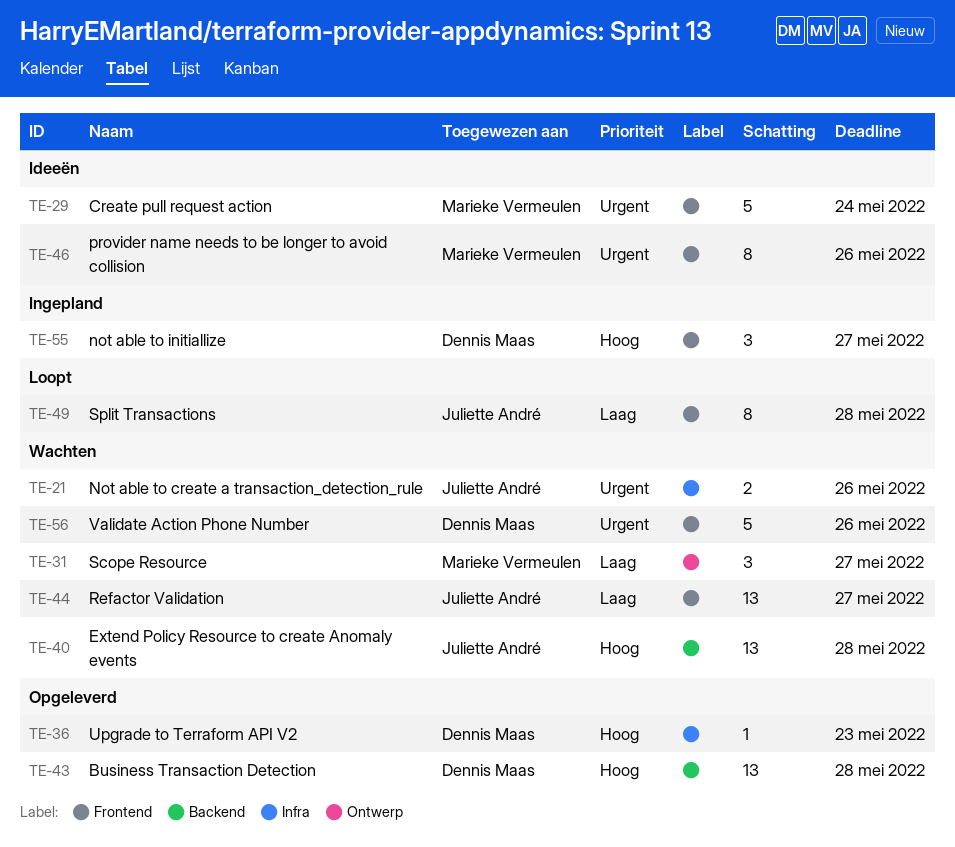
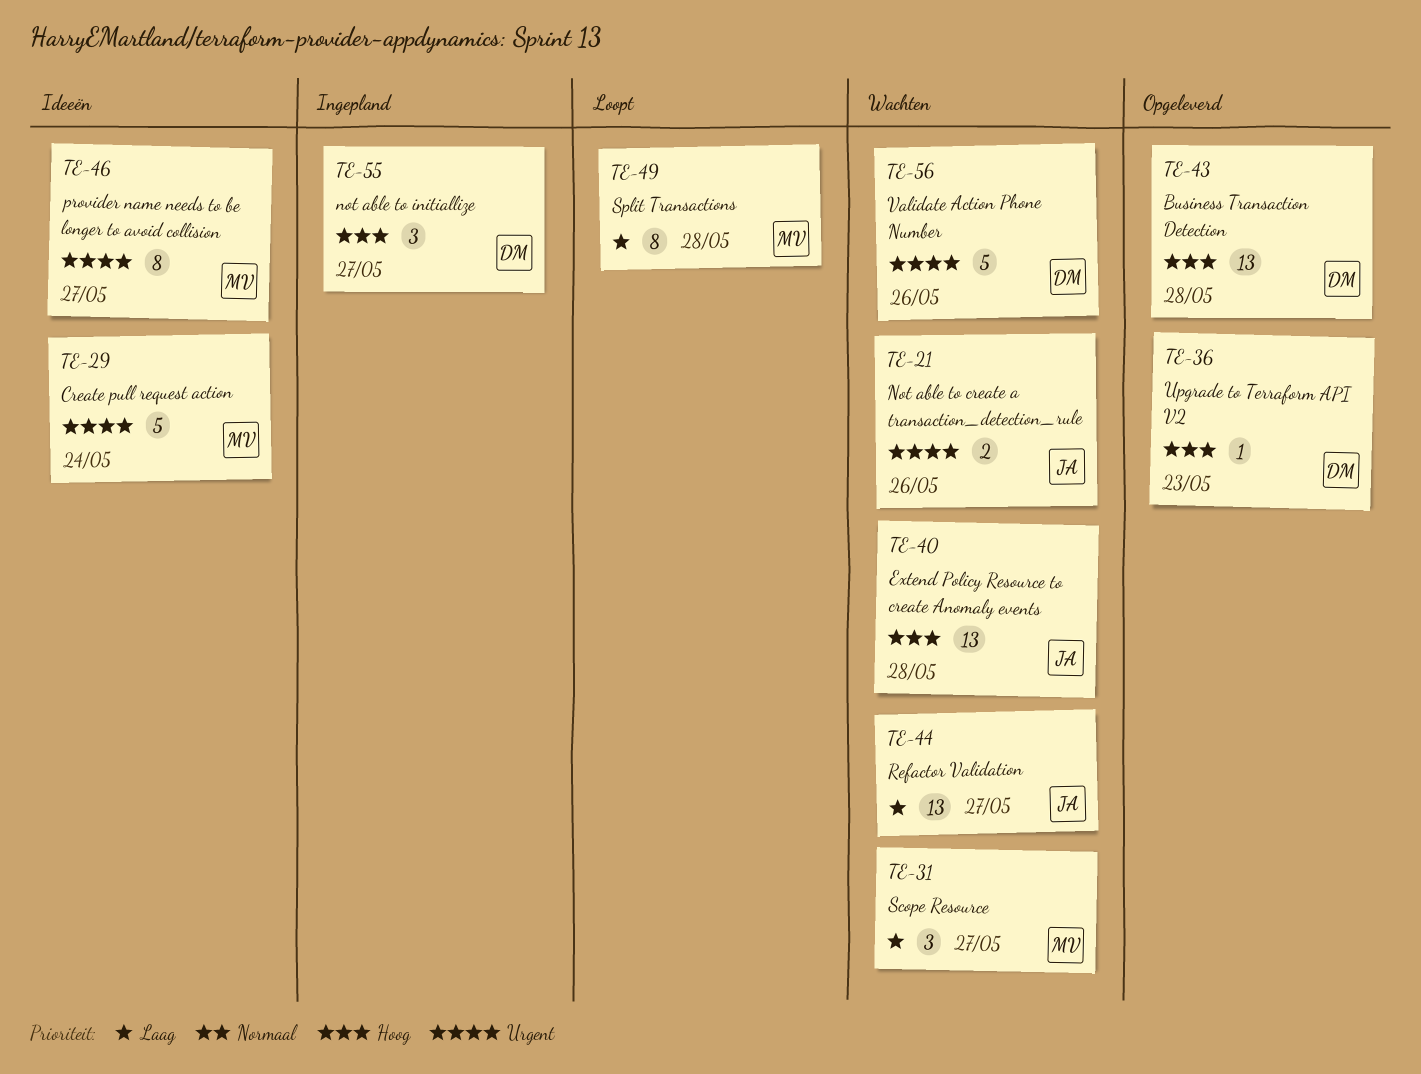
TE-46, due: May 26 -> May 27
TE-49, owner: Juliette André -> Marieke Vermeulen

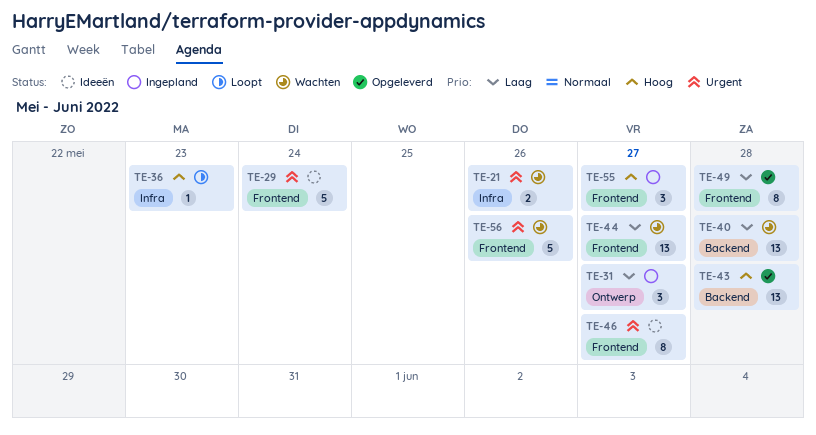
TE-31, status: Wachten -> Ingepland
TE-36, status: Opgeleverd -> Loopt
TE-40, priority: Hoog -> Laag
TE-49, status: Loopt -> Opgeleverd

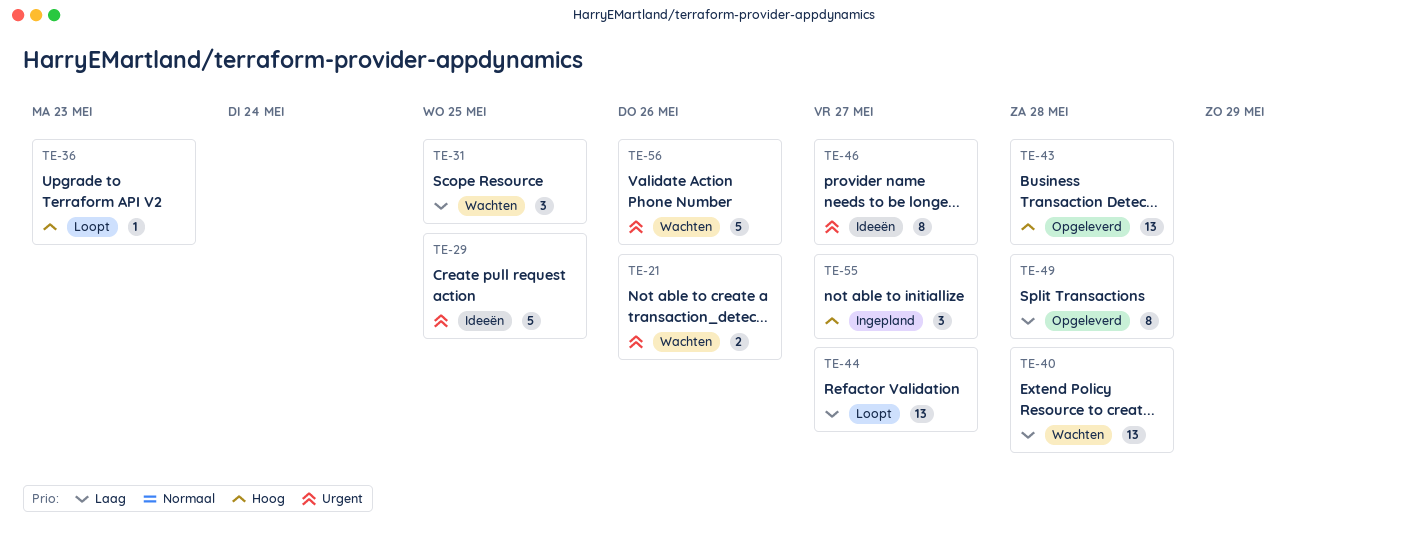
TE-29, due: May 24 -> May 25
TE-31, status: Ingepland -> Wachten
TE-31, due: May 27 -> May 25
TE-44, status: Wachten -> Loopt

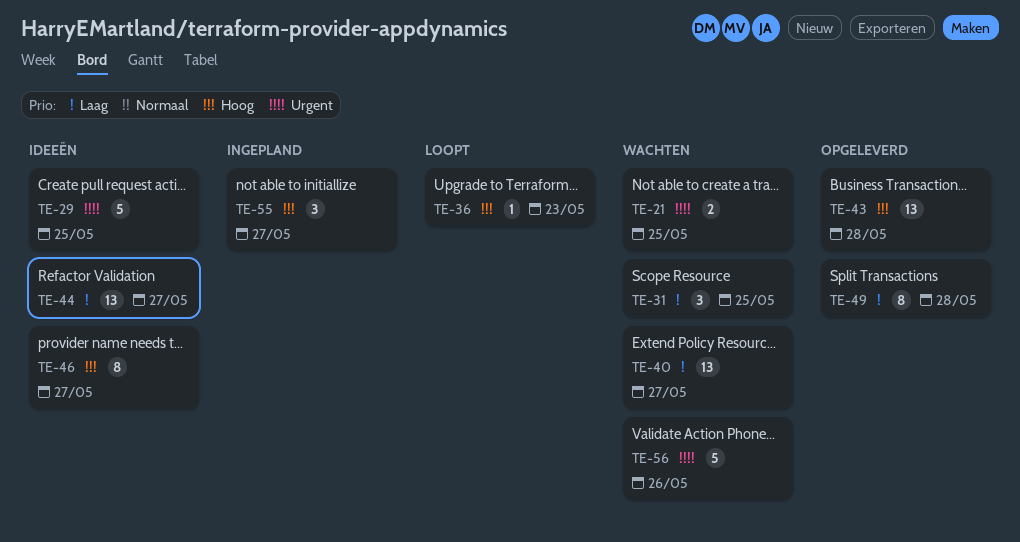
TE-21, due: May 26 -> May 25
TE-40, due: May 28 -> May 27
TE-44, status: Loopt -> Ideeën
TE-46, priority: Urgent -> Hoog

